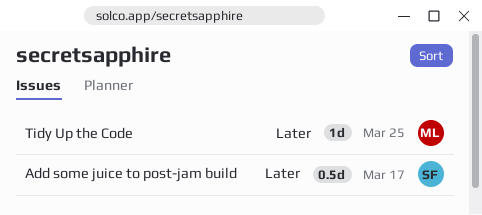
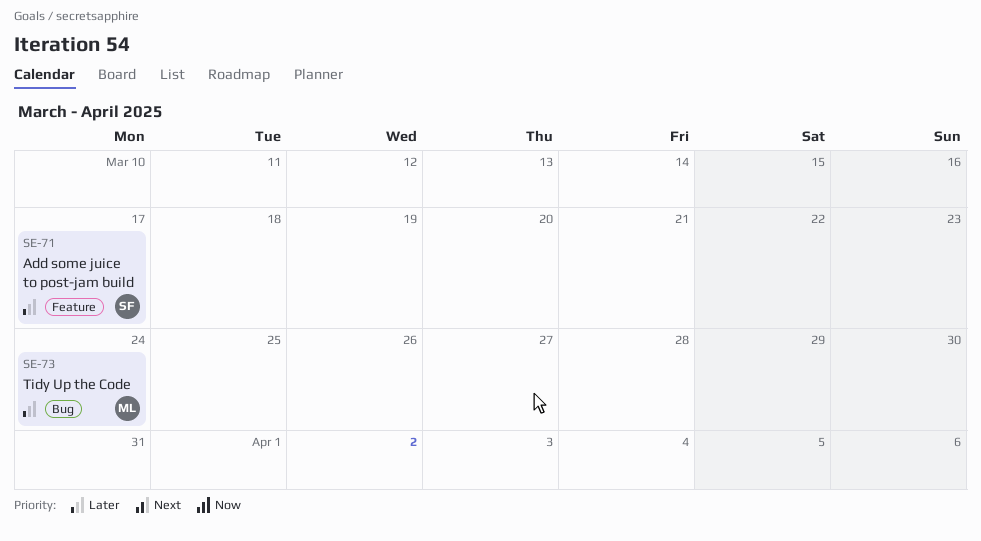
Tidy Up the Code, due: Mar 25 -> Mar 24

